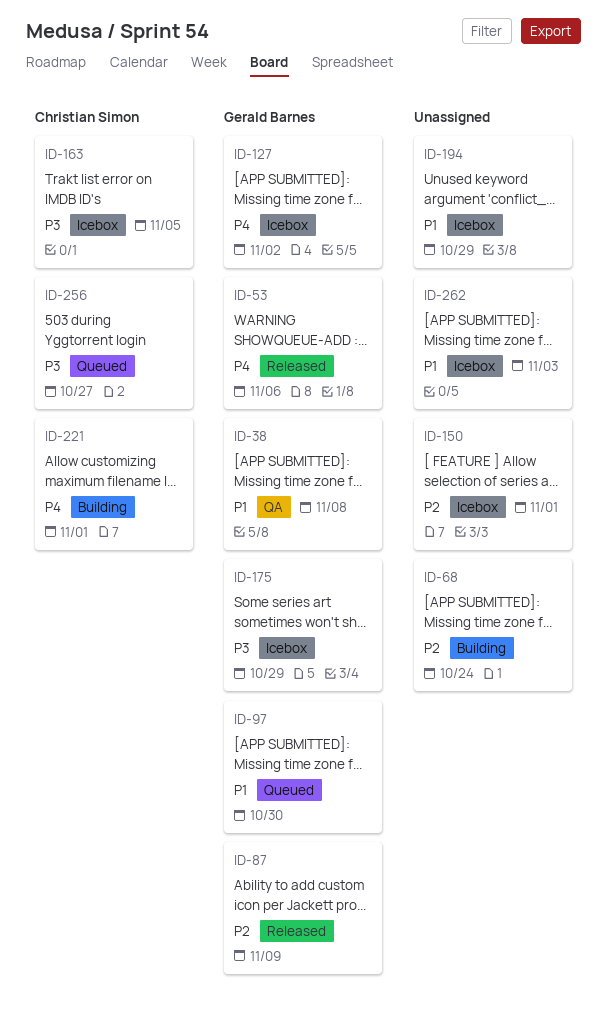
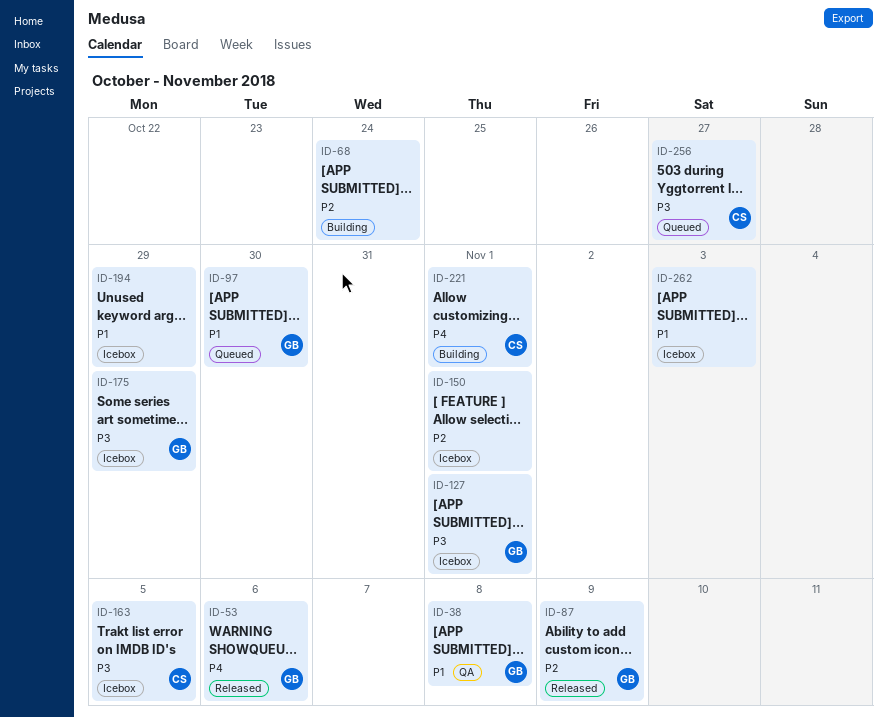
ID-127, priority: P4 -> P3
ID-127, due: Nov 2 -> Nov 1

